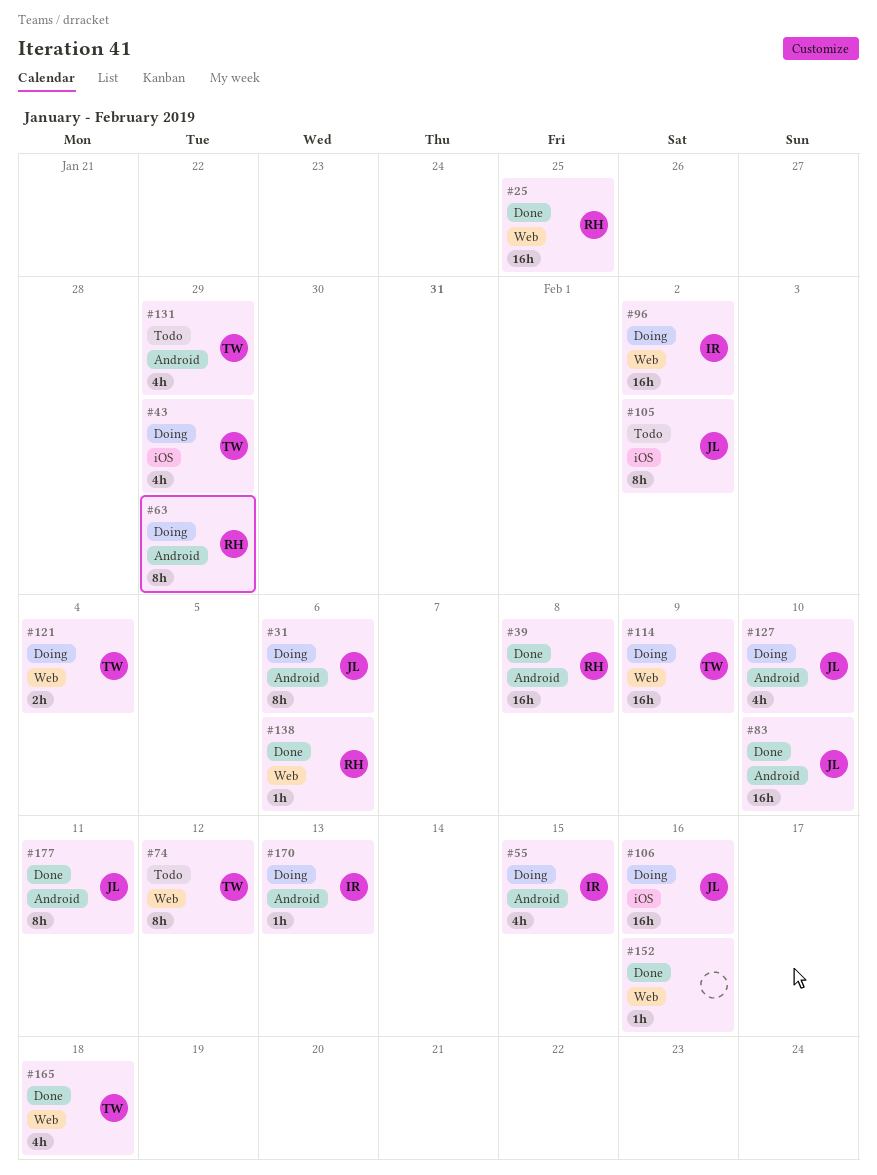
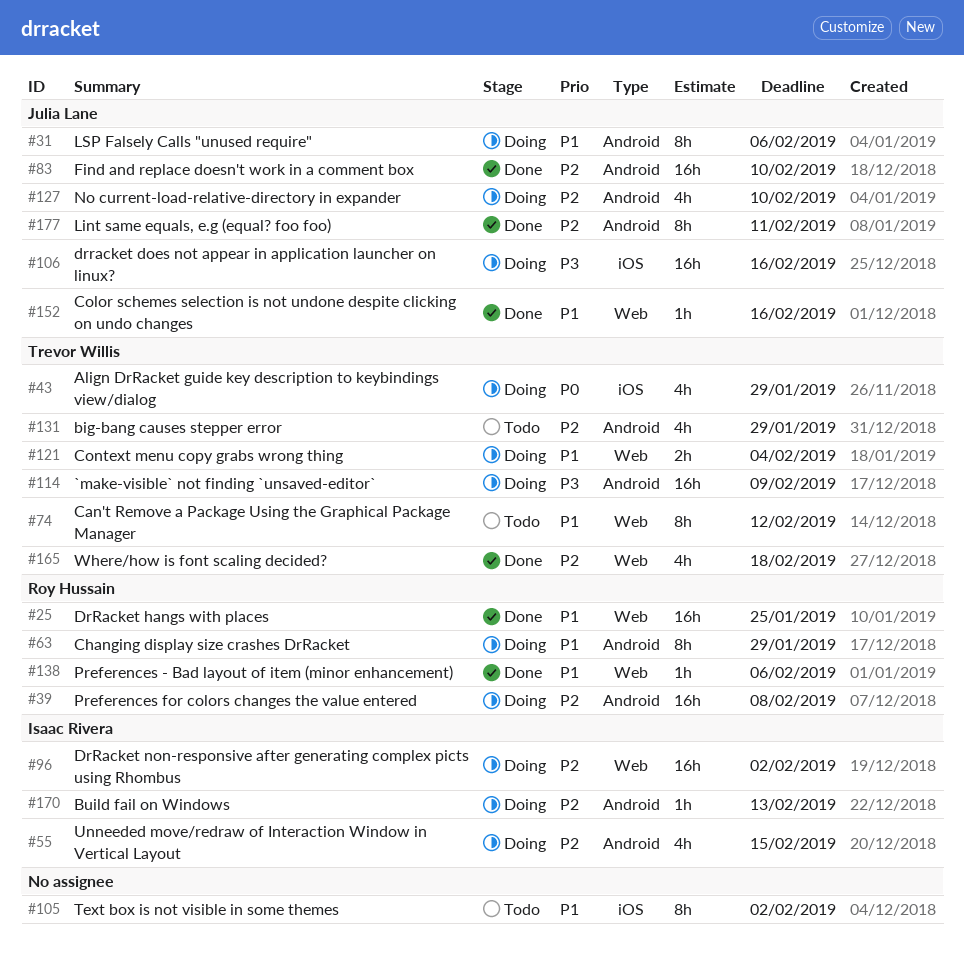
#39, status: Done -> Doing
#105, owner: Julia Lane -> none
#114, label: Web -> Android
#152, owner: none -> Julia Lane

